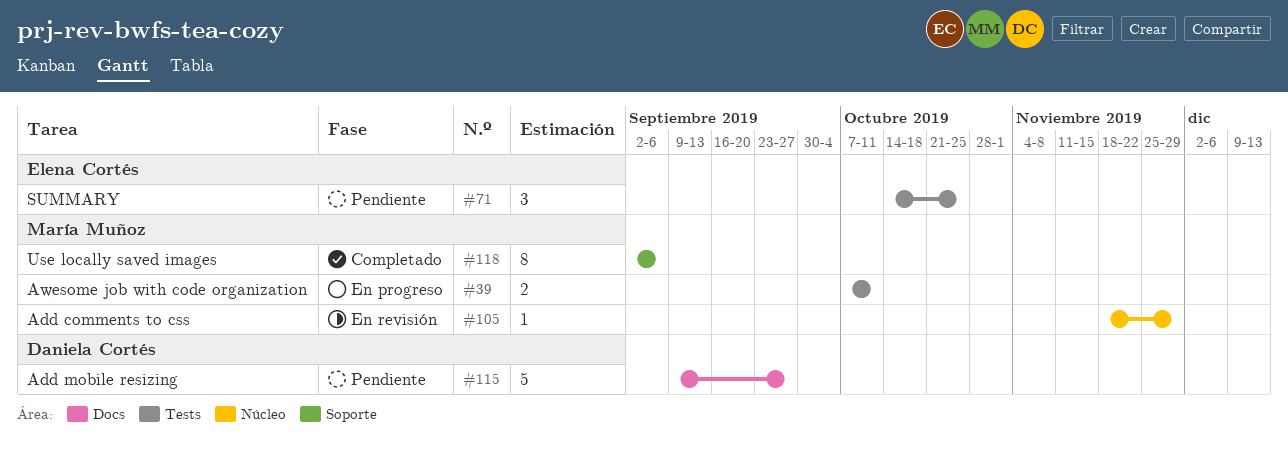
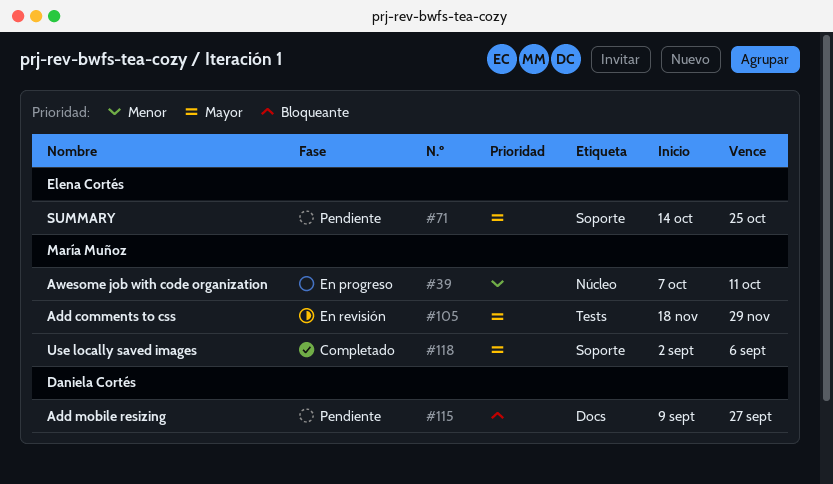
#39, label: Tests -> Núcleo
#71, label: Tests -> Soporte
#105, label: Núcleo -> Tests

